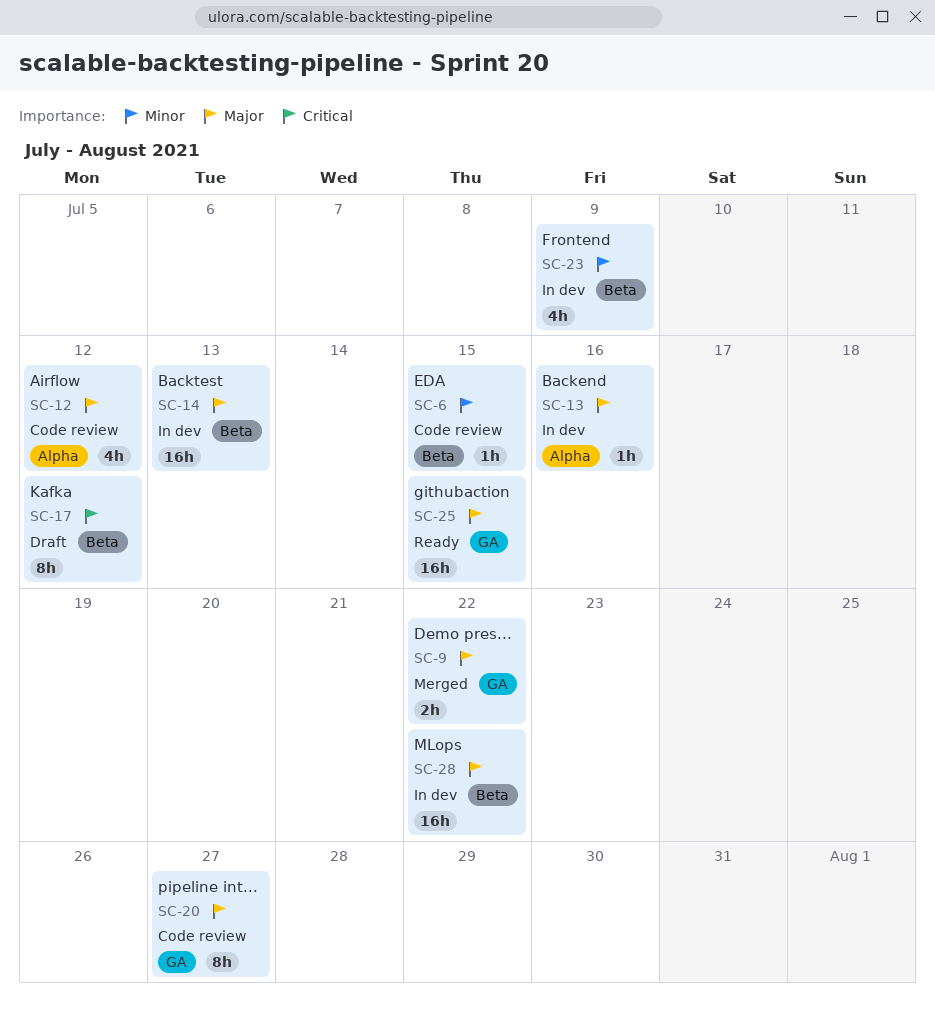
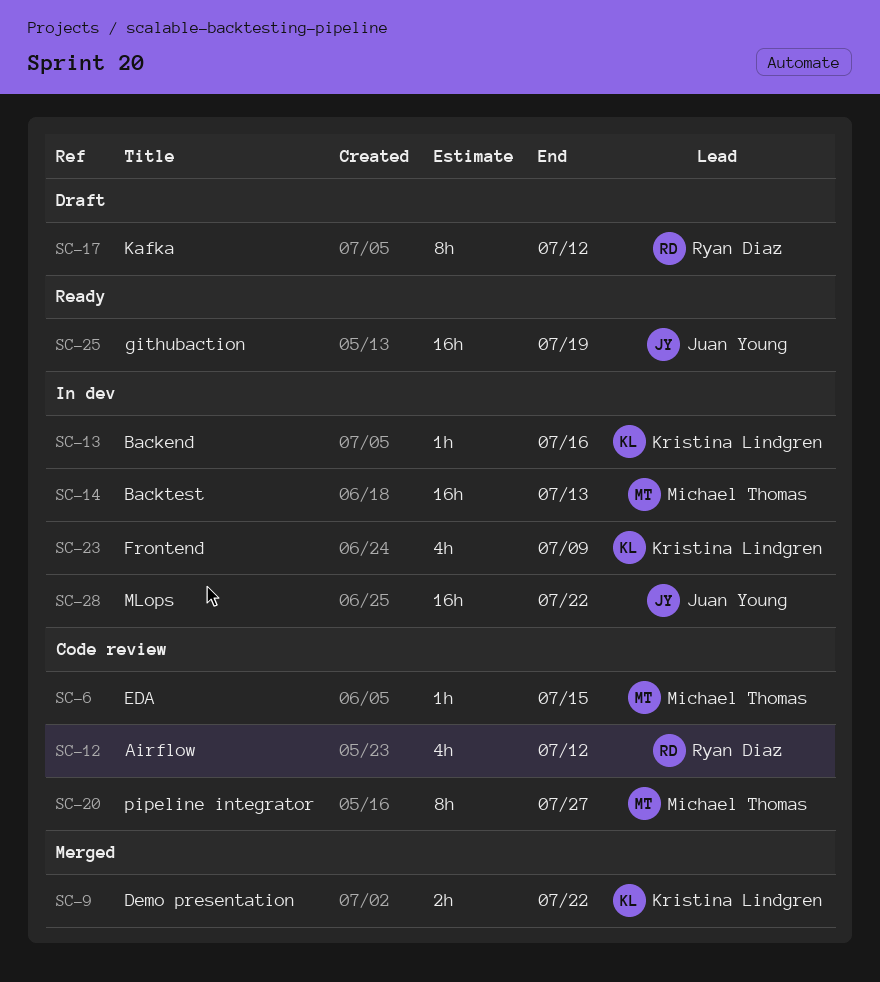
SC-25, due: Jul 15 -> Jul 19

